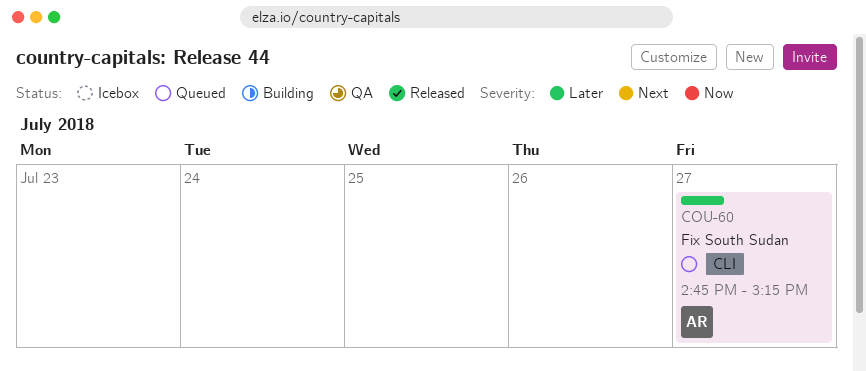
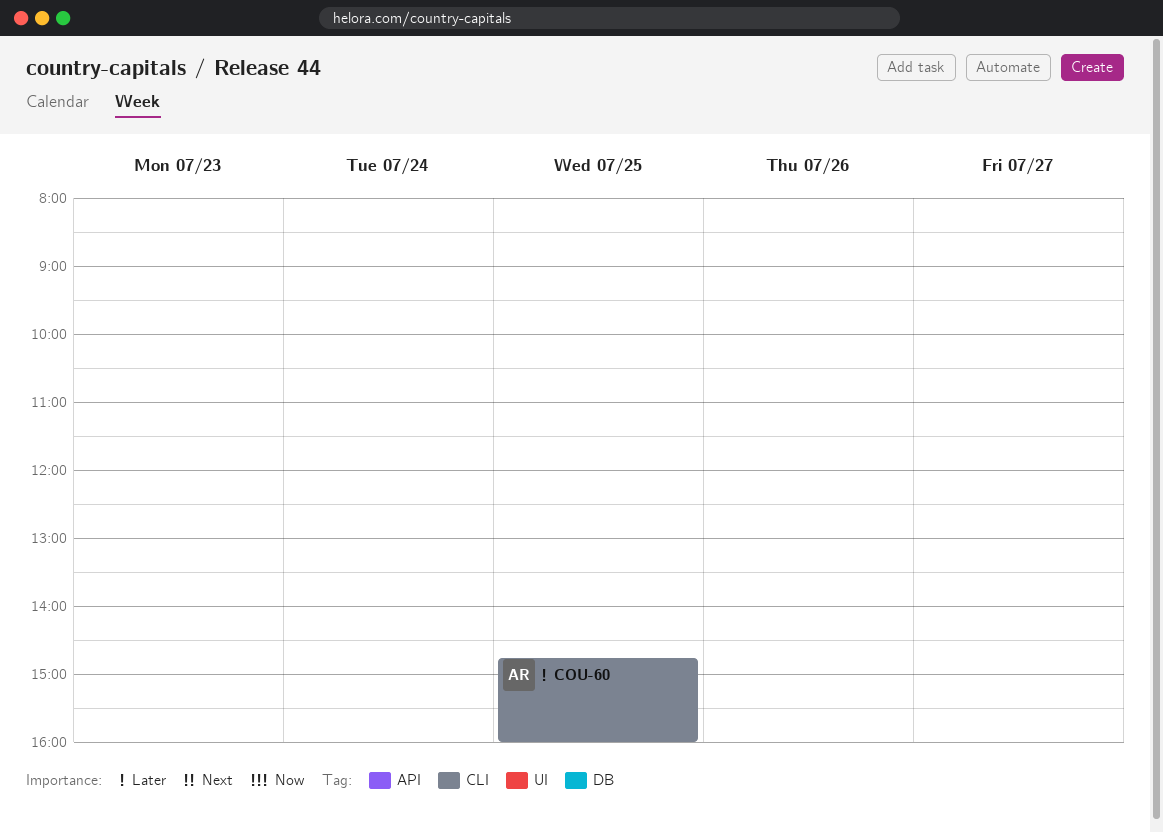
COU-60, day: Jul 27 -> Jul 25
COU-60, ends: 15:15 -> 16:00

